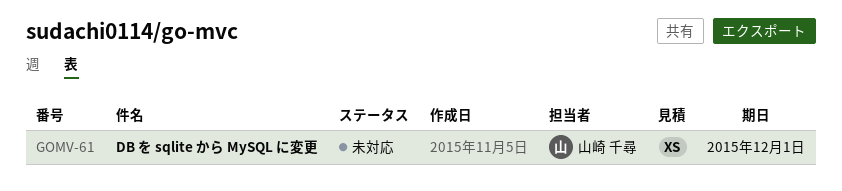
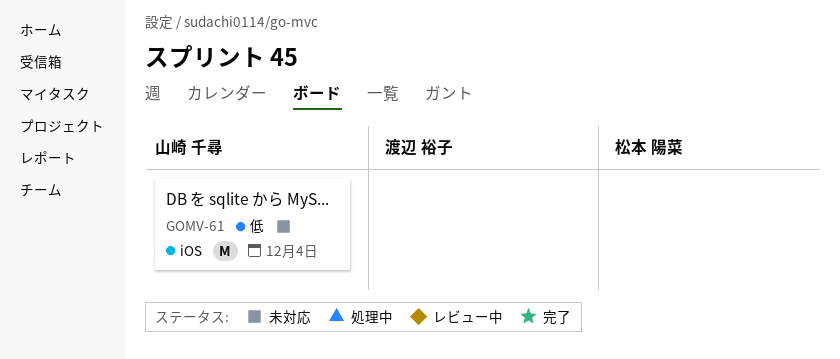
GOMV-61, estimate: XS -> M
GOMV-61, due: Dec 1 -> Dec 4

